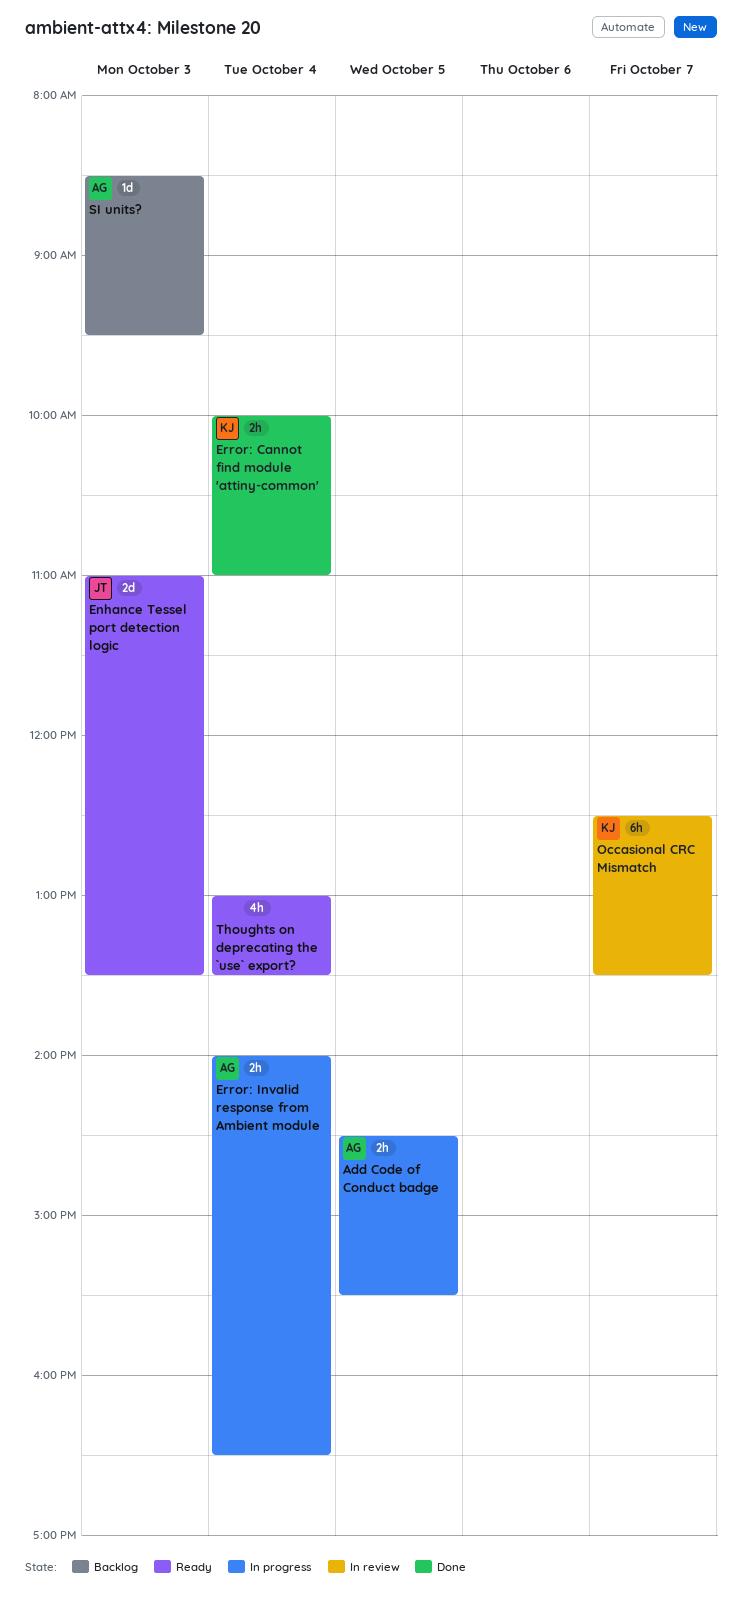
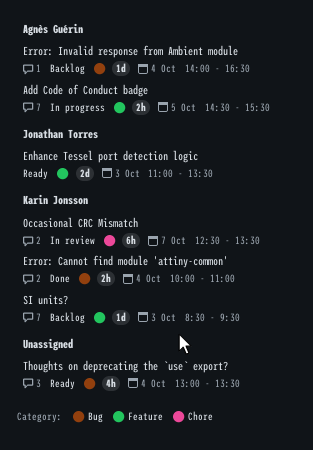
Error: Invalid response from Ambient module, status: In progress -> Backlog
Error: Invalid response from Ambient module, estimate: 2h -> 1d
SI units?, owner: Agnès Guérin -> Karin Jonsson

